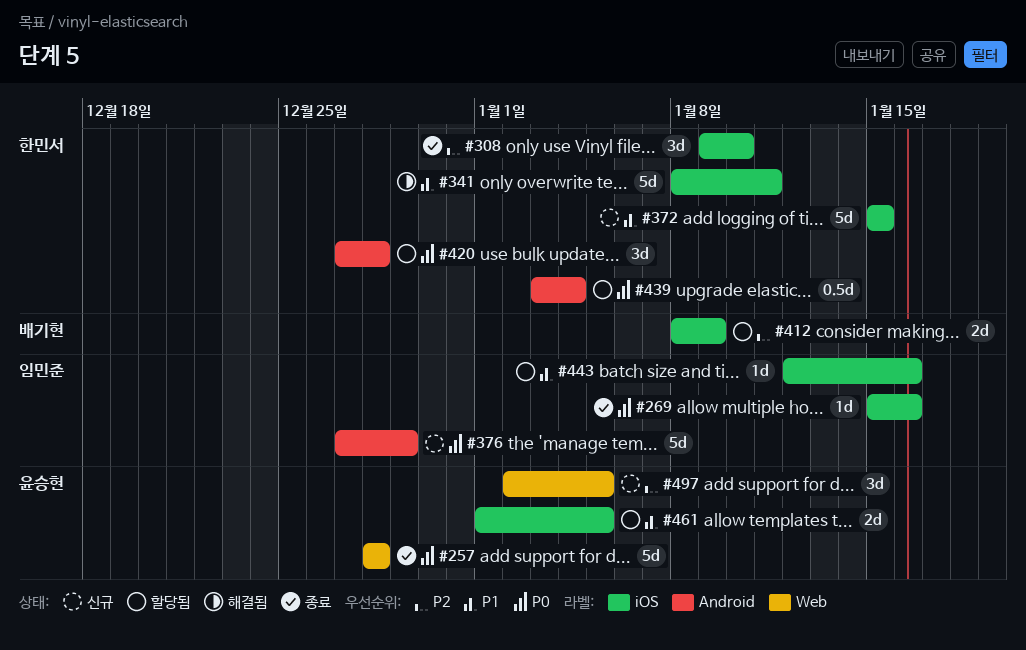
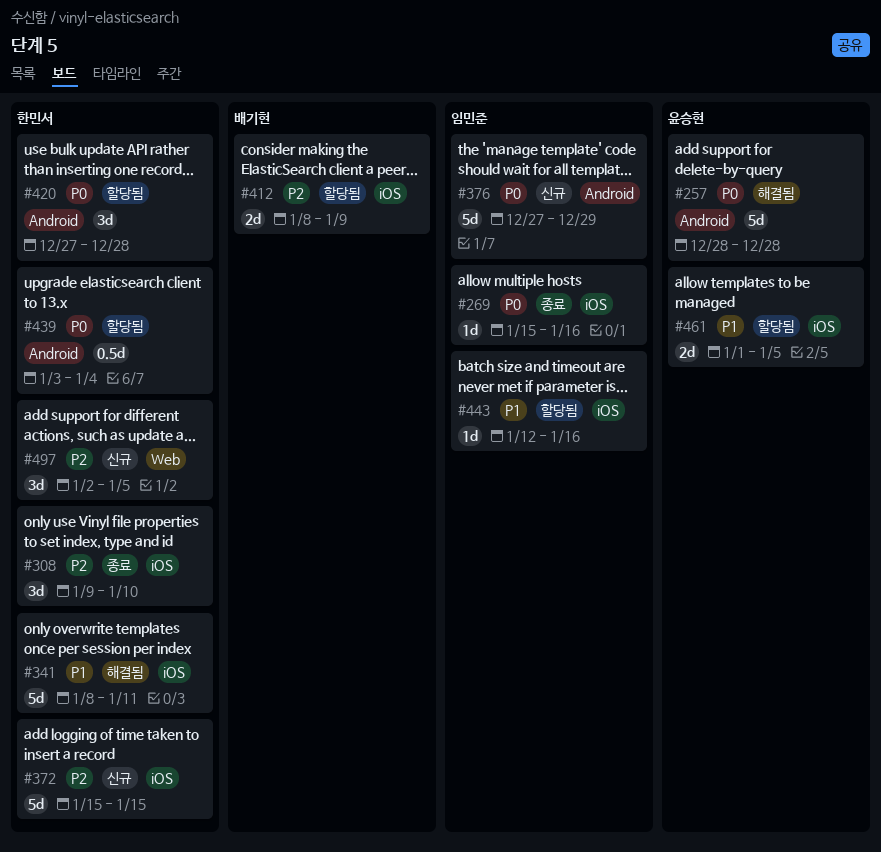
#257, status: 종료 -> 해결됨
#257, label: Web -> Android
#372, priority: P1 -> P2
#497, owner: 윤승현 -> 한민서

